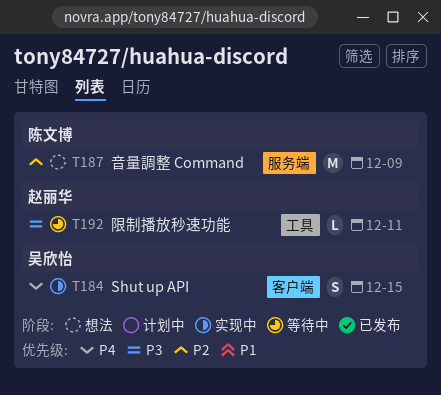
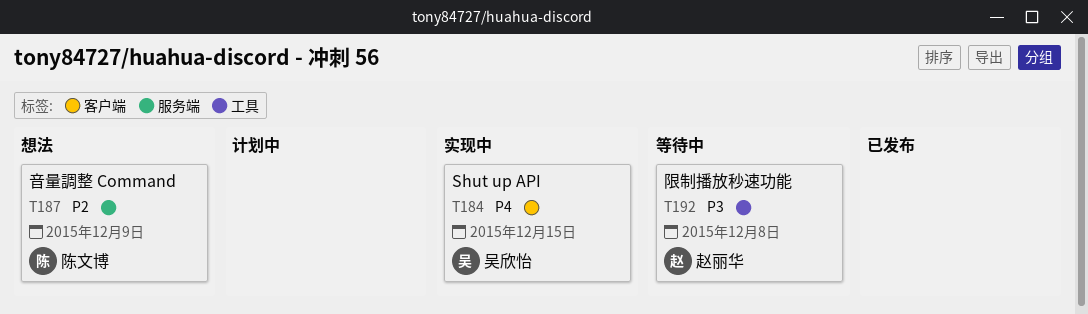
T192, due: Dec 11 -> Dec 8

